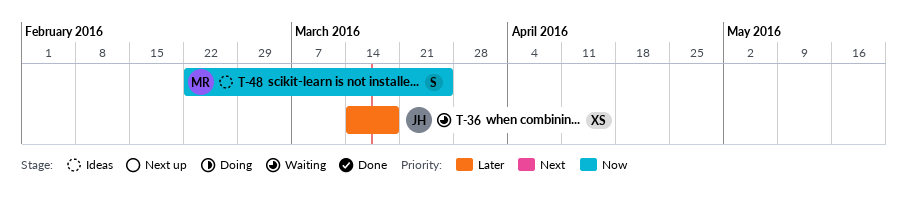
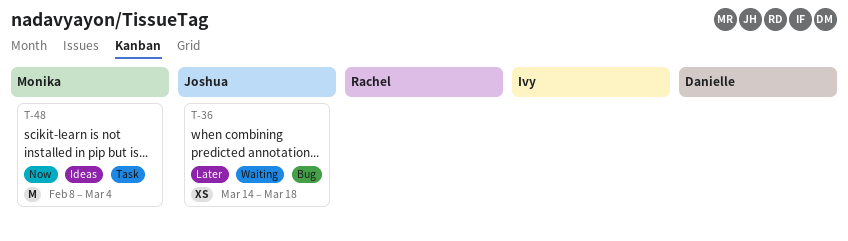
T-48, estimate: S -> M
T-48, start: Feb 22 -> Feb 8
T-48, due: Mar 25 -> Mar 4

